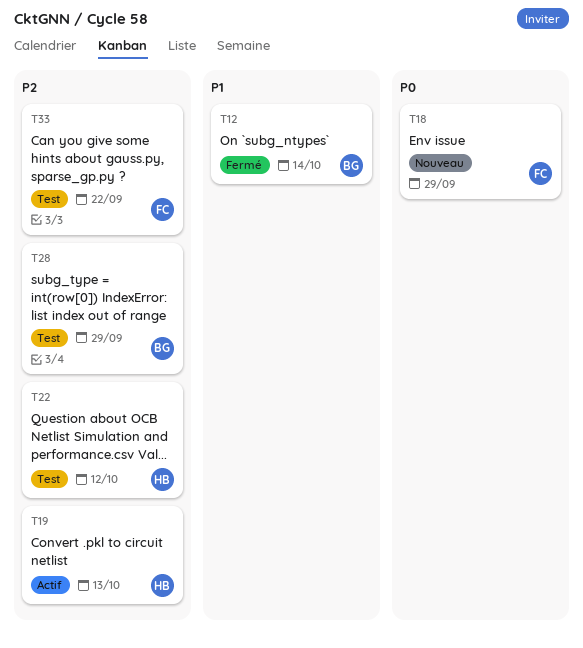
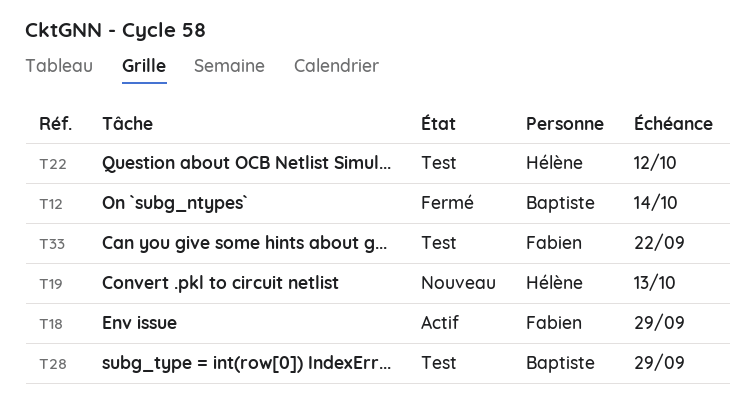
T18, status: Nouveau -> Actif
T19, status: Actif -> Nouveau

